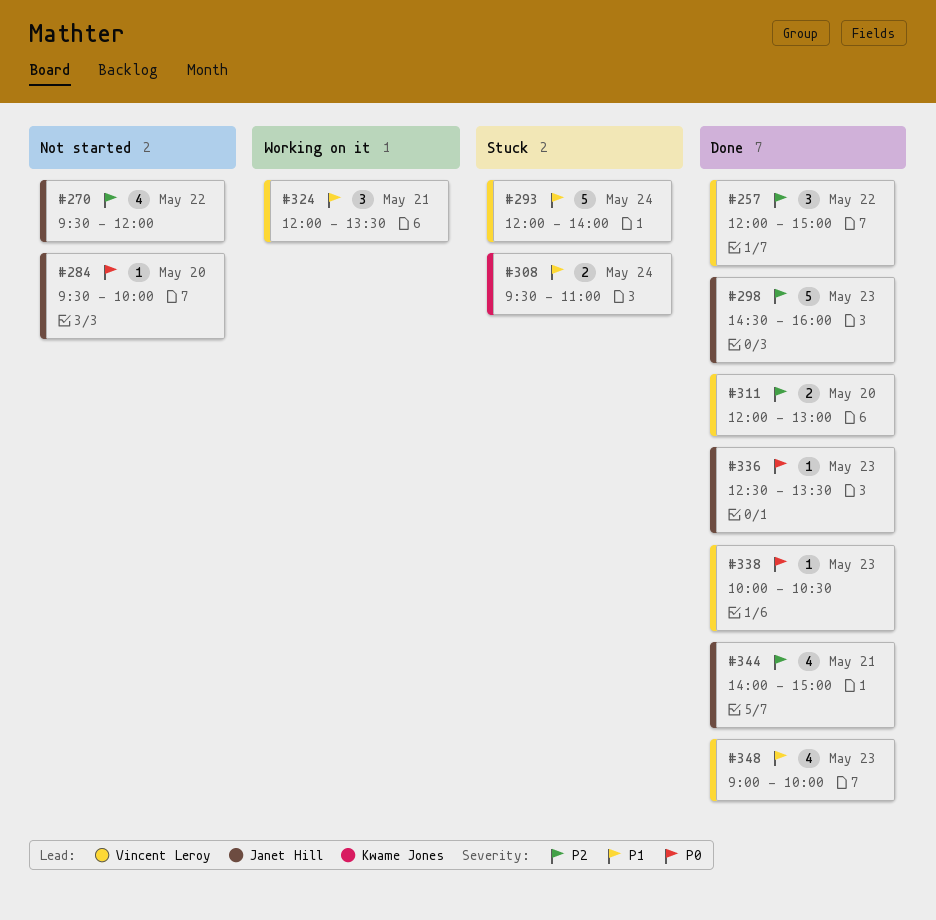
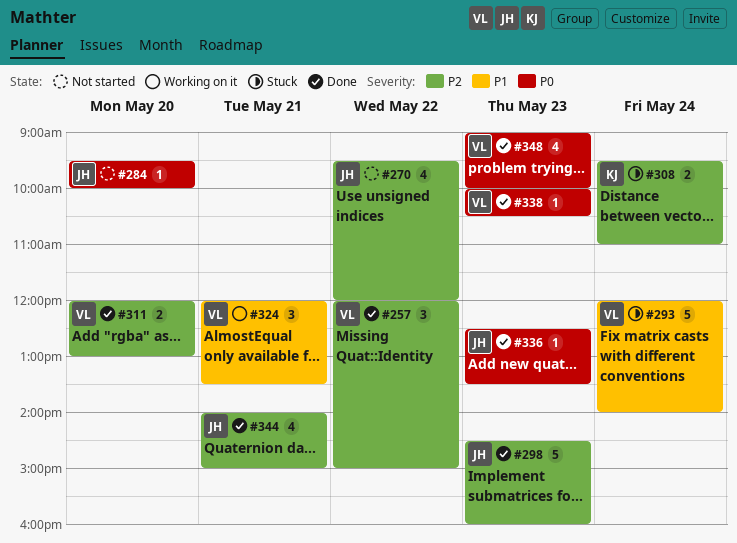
#308, priority: P1 -> P2
#348, priority: P1 -> P0

